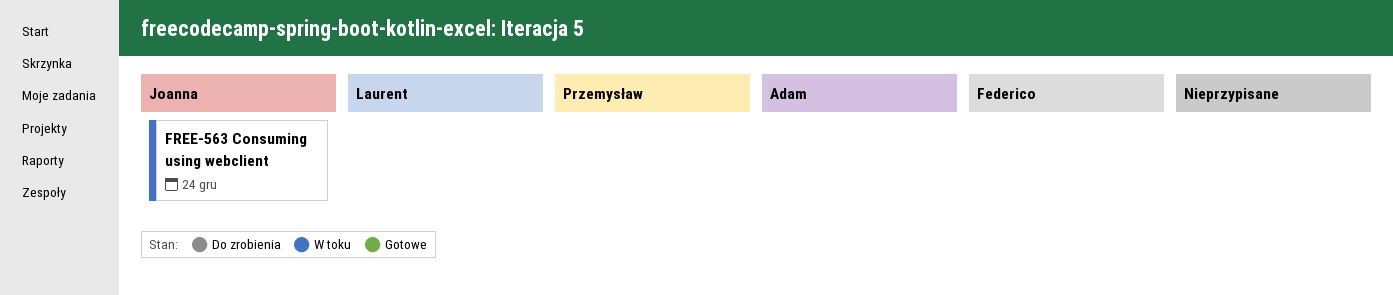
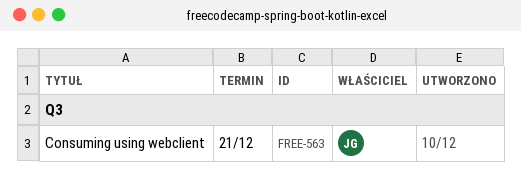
FREE-563, due: Dec 24 -> Dec 21

